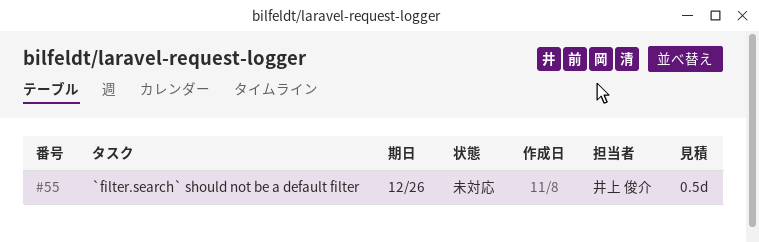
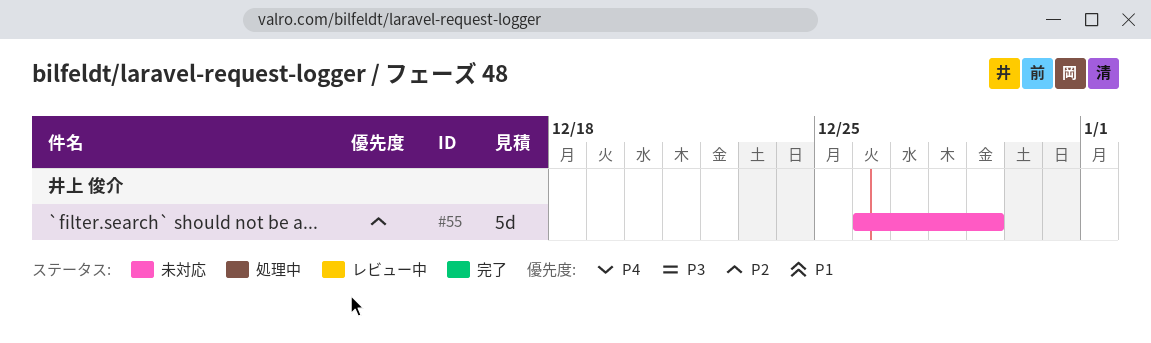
#55, estimate: 0.5d -> 5d
#55, due: Dec 26 -> Dec 29

